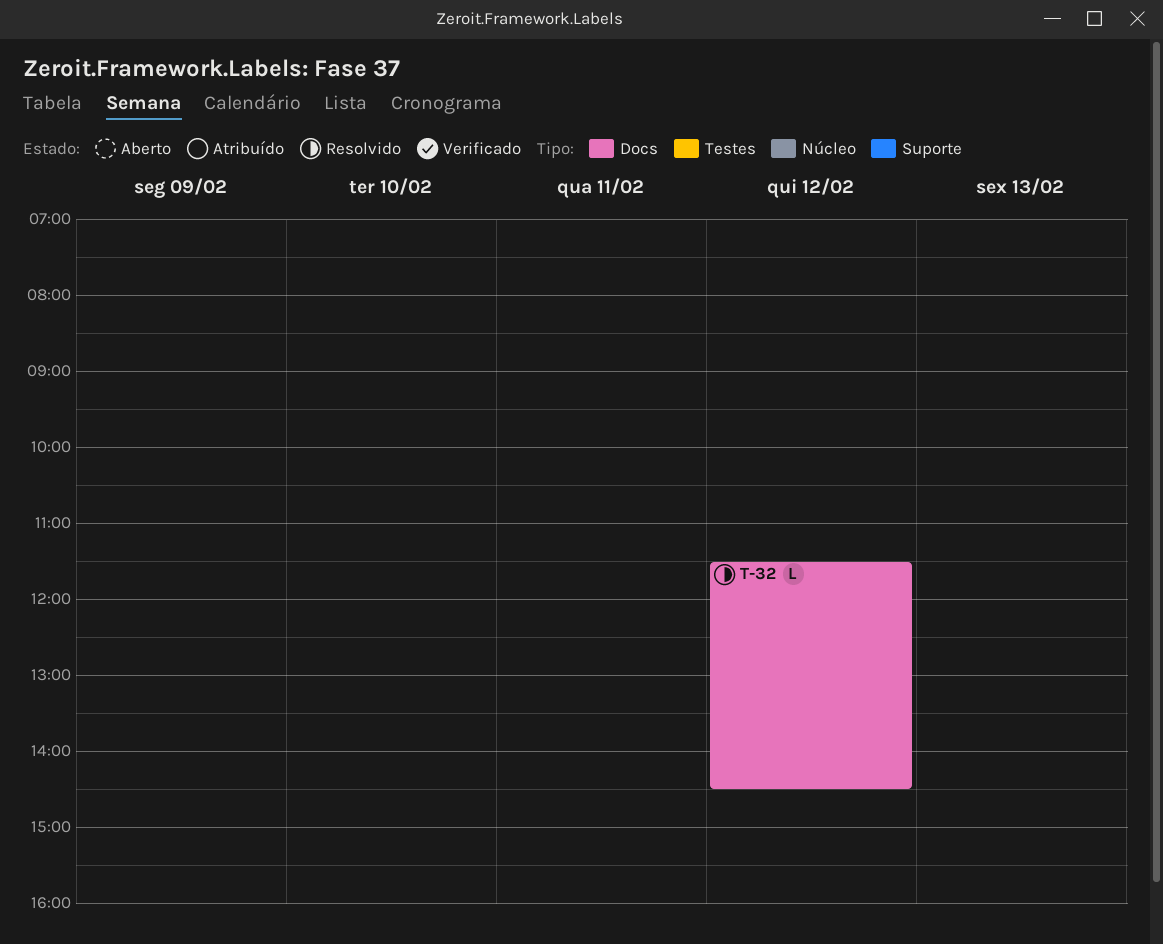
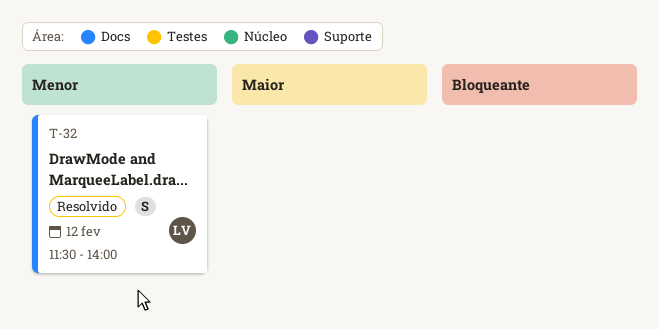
T-32, estimate: L -> S
T-32, ends: 14:30 -> 14:00

